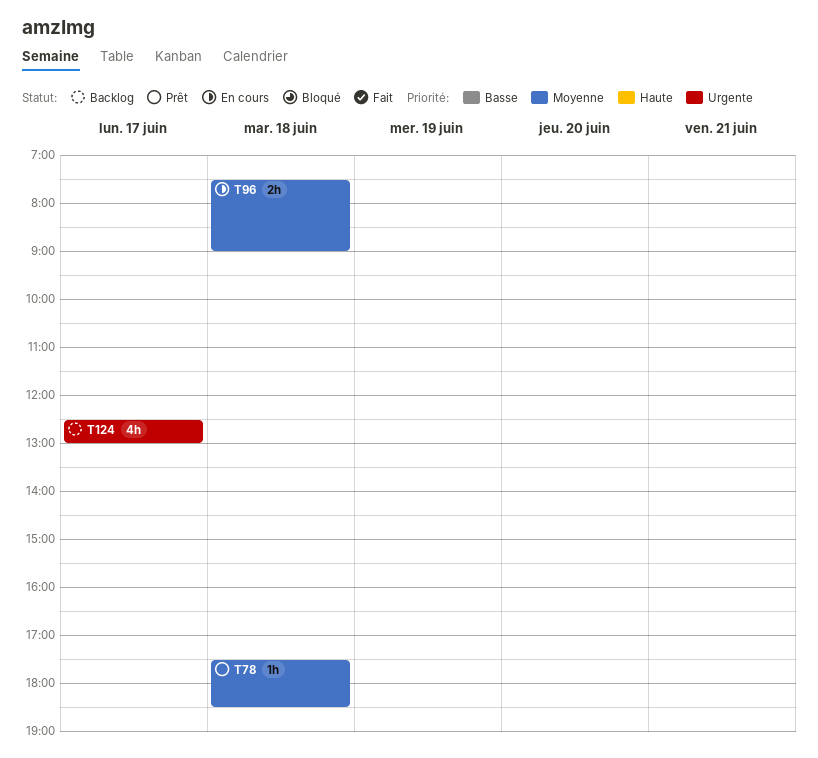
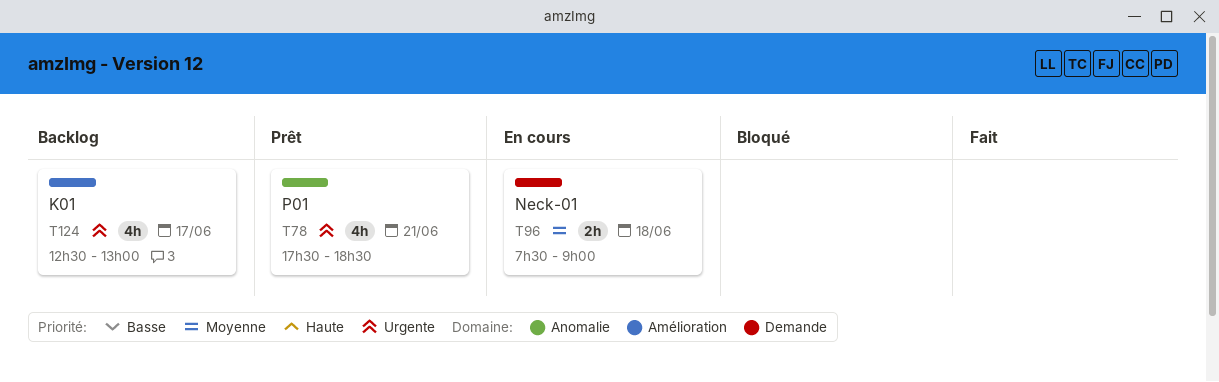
T78, priority: Moyenne -> Urgente
T78, estimate: 1h -> 4h
T78, day: Jun 18 -> Jun 21

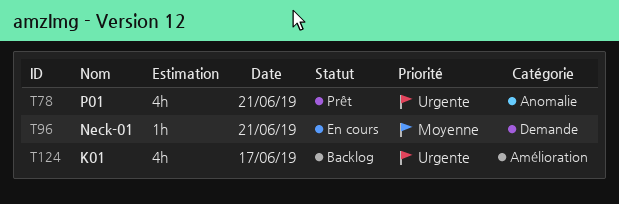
T96, estimate: 2h -> 1h
T96, day: Jun 18 -> Jun 21

